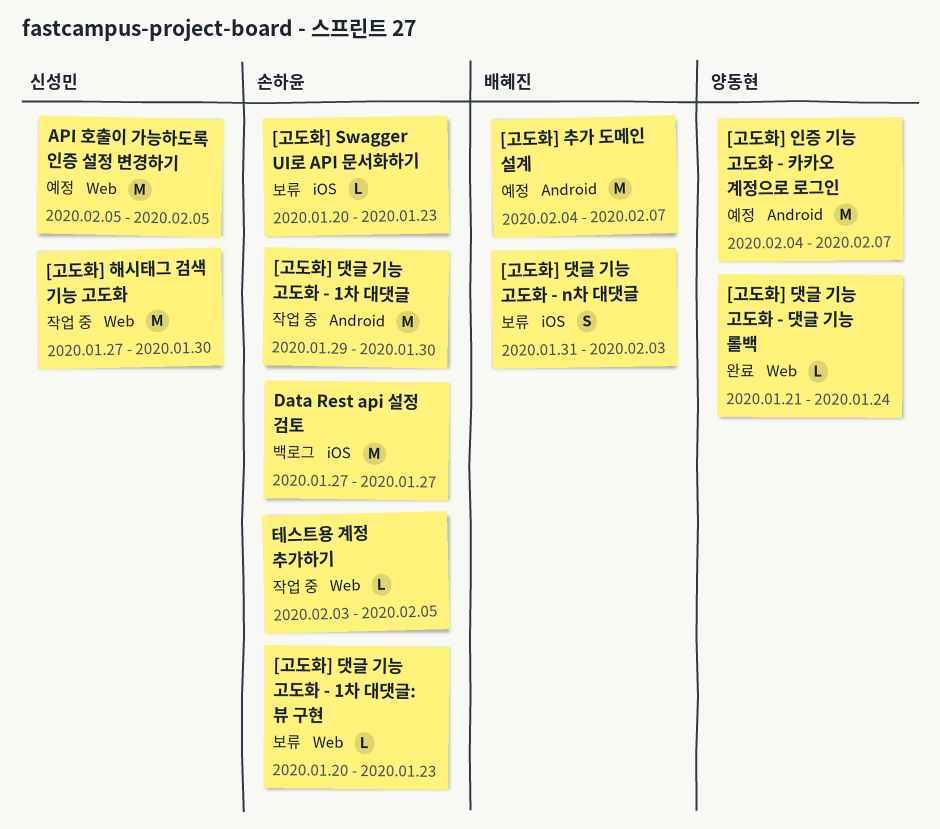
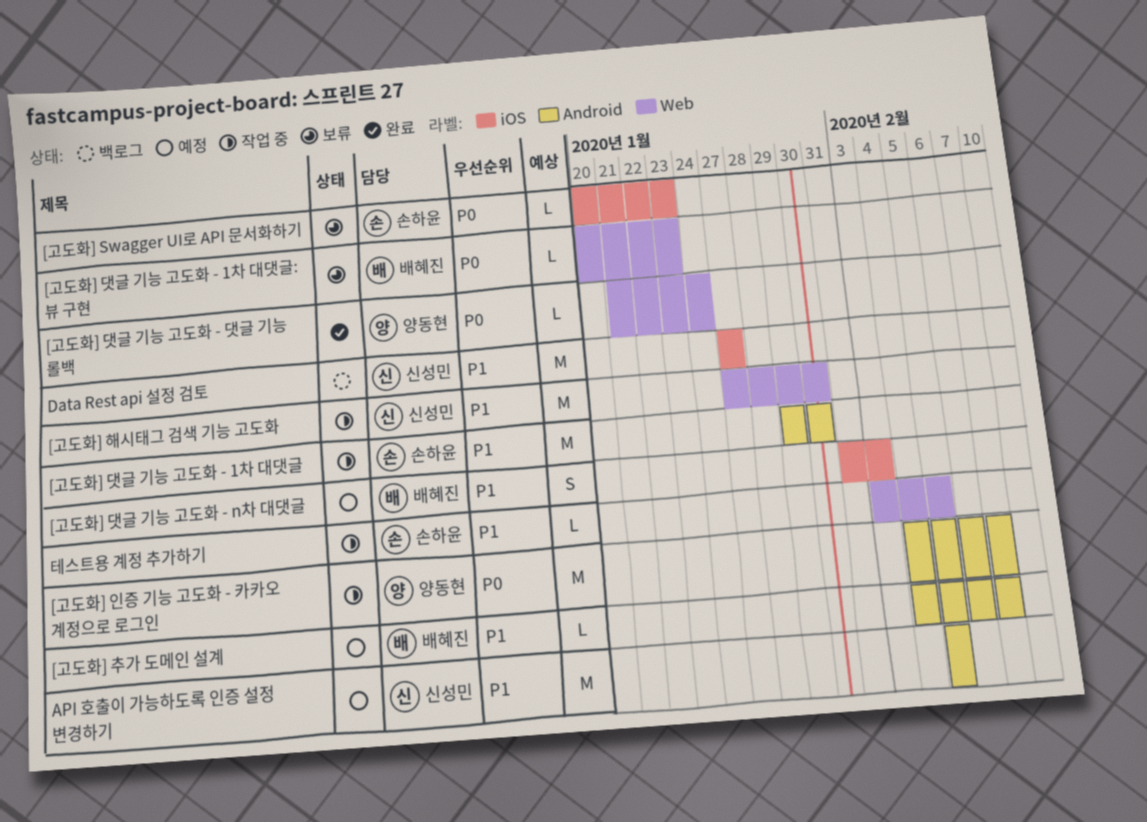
[고도화] 댓글 기능 고도화 - 1차 대댓글: 뷰 구현, owner: 손하윤 -> 배혜진
[고도화] 댓글 기능 고도화 - n차 대댓글, status: 보류 -> 예정
[고도화] 인증 기능 고도화 - 카카오 계정으로 로그인, status: 예정 -> 작업 중
[고도화] 추가 도메인 설계, estimate: M -> L
API 호출이 가능하도록 인증 설정 변경하기, label: Web -> Android
Data Rest api 설정 검토, owner: 손하윤 -> 신성민

